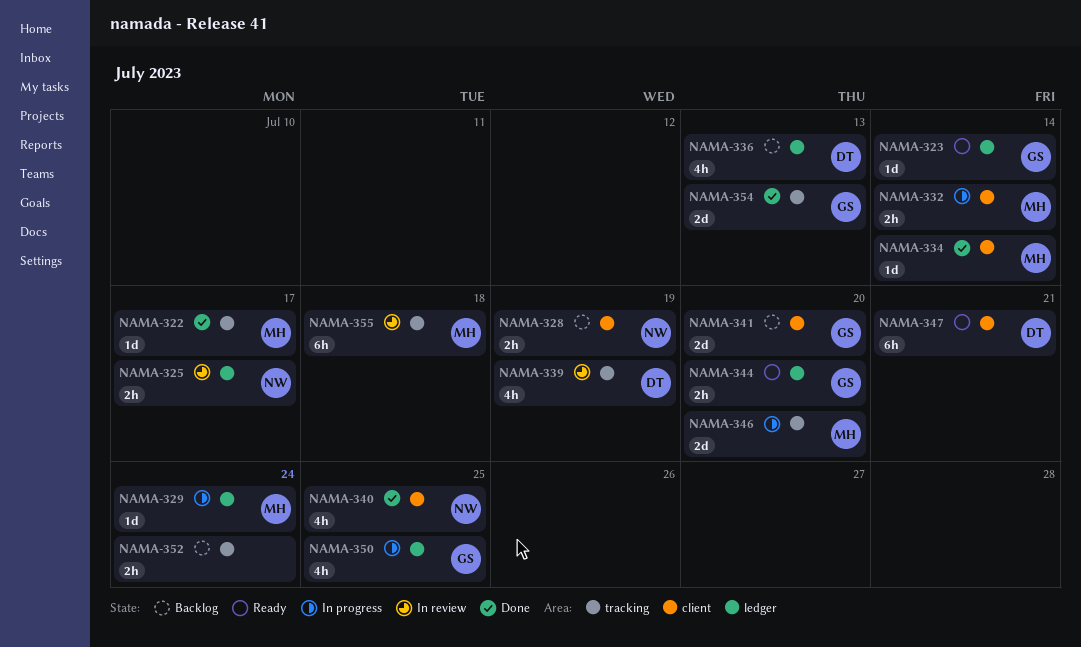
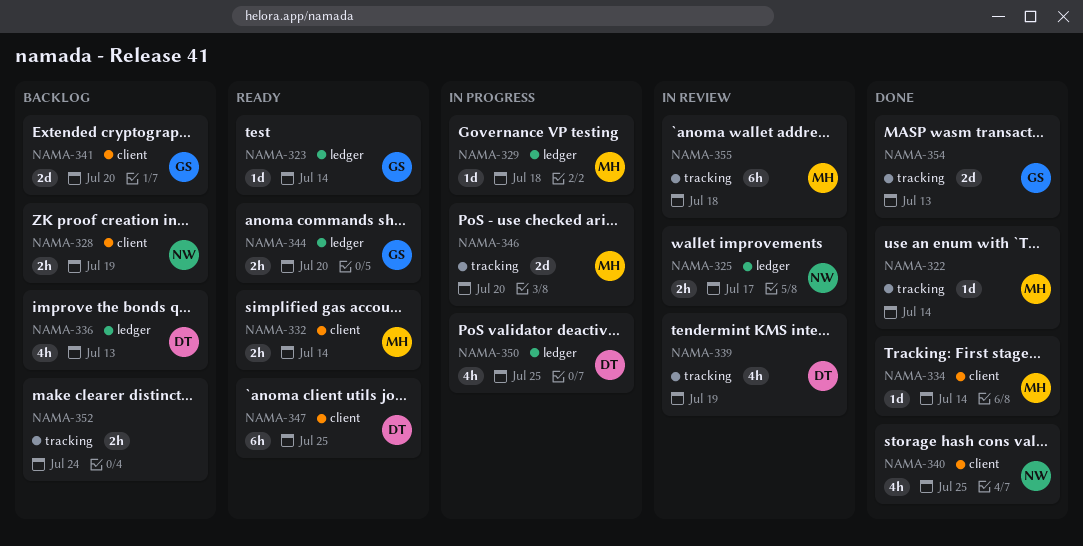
NAMA-322, due: Jul 17 -> Jul 14
NAMA-329, due: Jul 24 -> Jul 18
NAMA-332, status: In progress -> Ready
NAMA-347, due: Jul 21 -> Jul 25
NAMA-350, owner: GS -> DT

